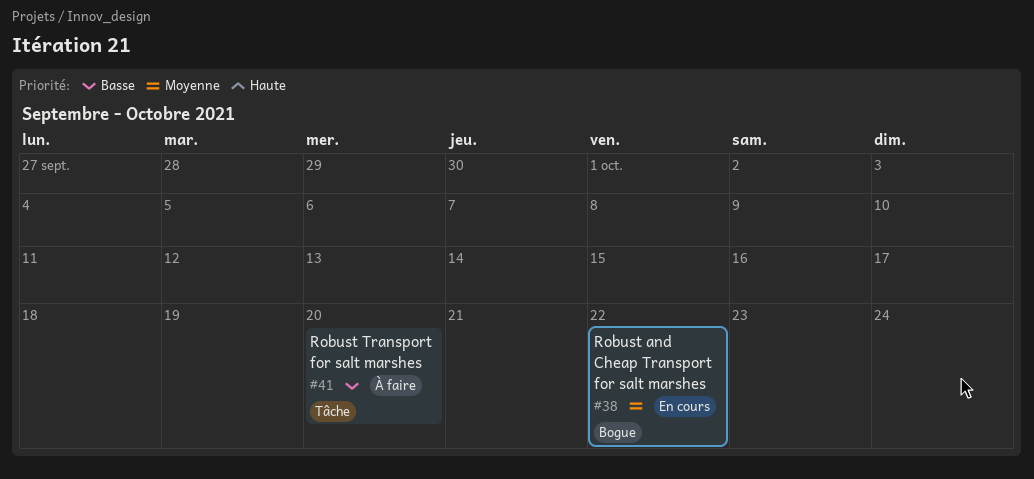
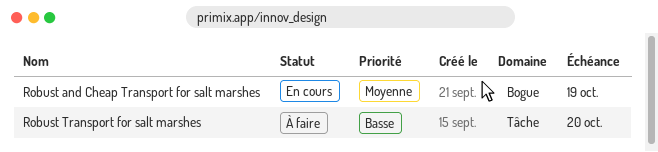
Robust and Cheap Transport for salt marshes, due: Oct 22 -> Oct 19

